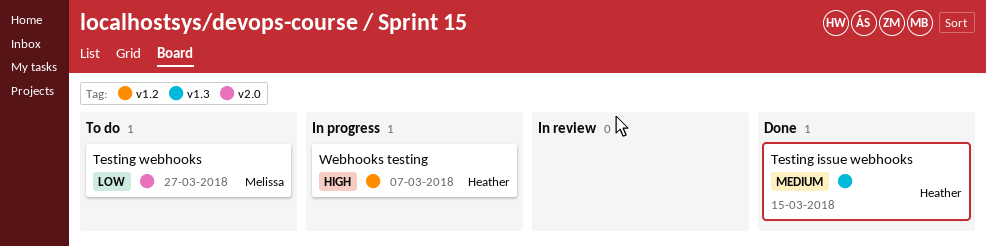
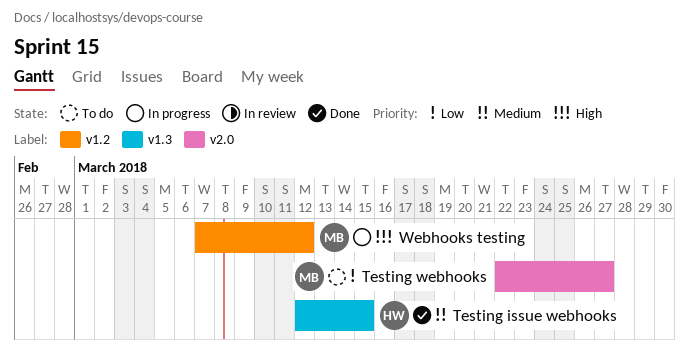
Webhooks testing, owner: Heather -> Melissa
Webhooks testing, due: Mar 7 -> Mar 12

